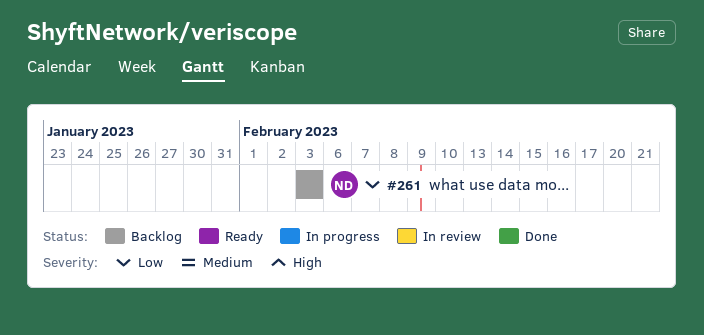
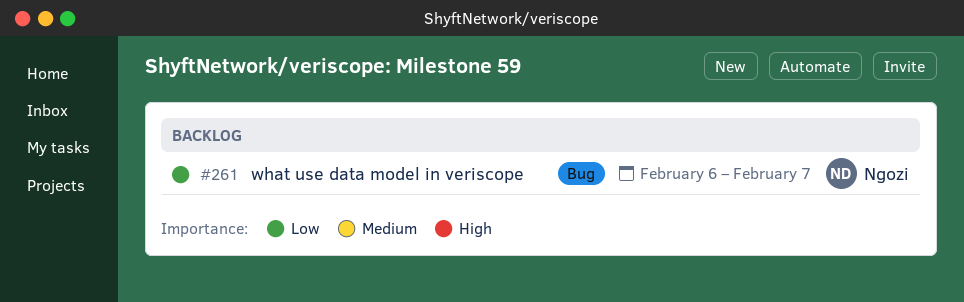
#261, start: Feb 3 -> Feb 6
#261, due: Feb 3 -> Feb 7

